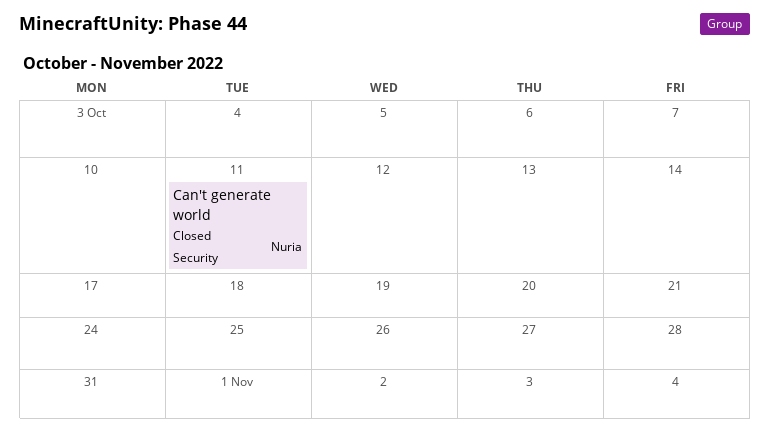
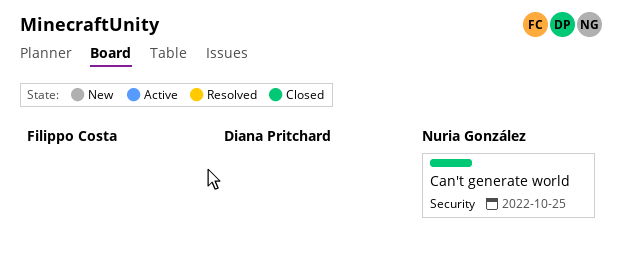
Can't generate world, due: Oct 11 -> Oct 25

